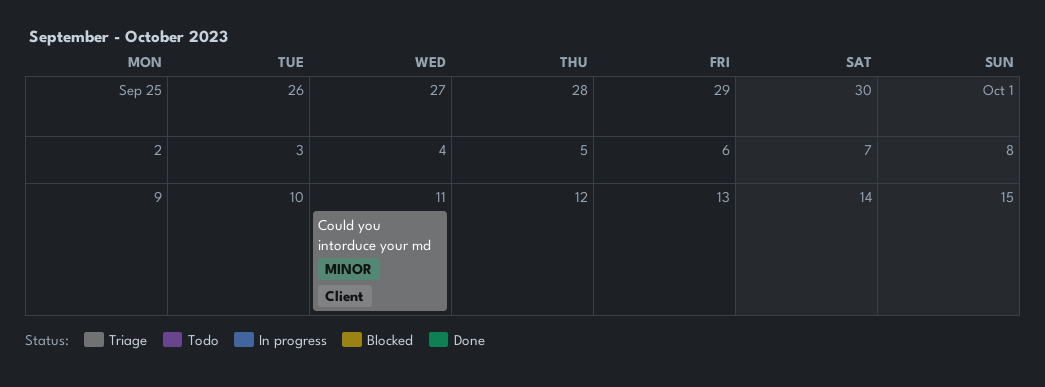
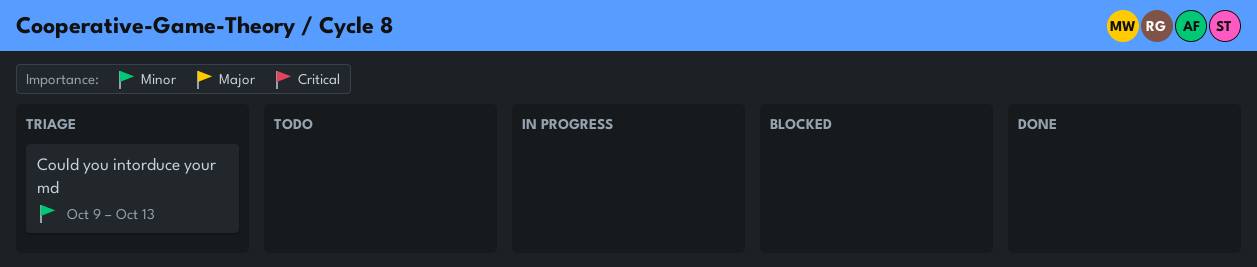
Could you intorduce your md, due: Oct 11 -> Oct 13

